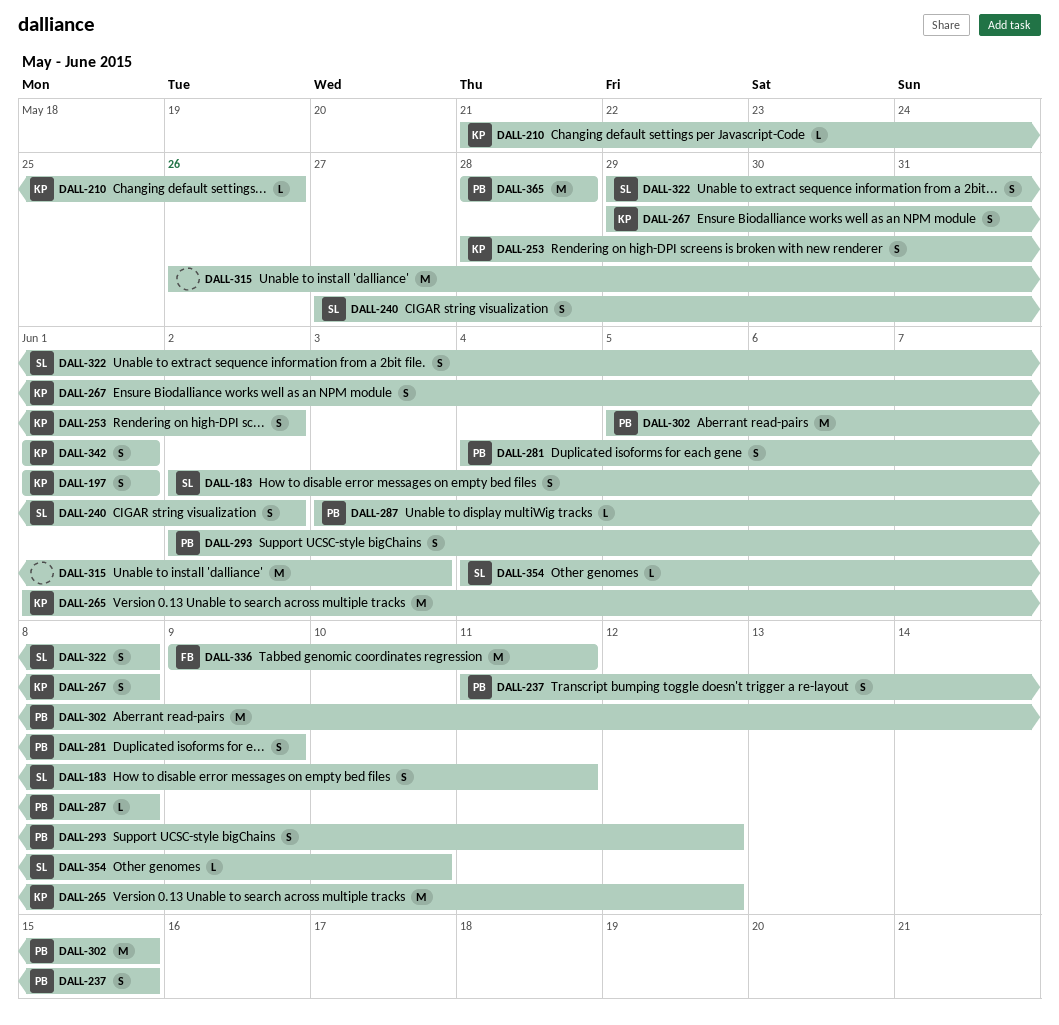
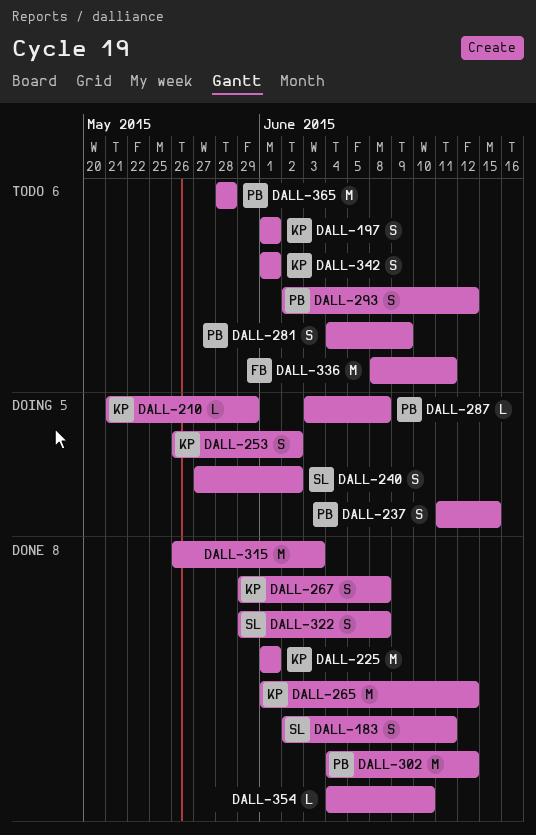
DALL-210, due: May 26 -> May 29
DALL-225: none -> present
DALL-253, start: May 28 -> May 26
DALL-302, start: Jun 5 -> Jun 4
DALL-302, due: Jun 15 -> Jun 12
DALL-336, start: Jun 9 -> Jun 8
DALL-354, owner: SL -> none

